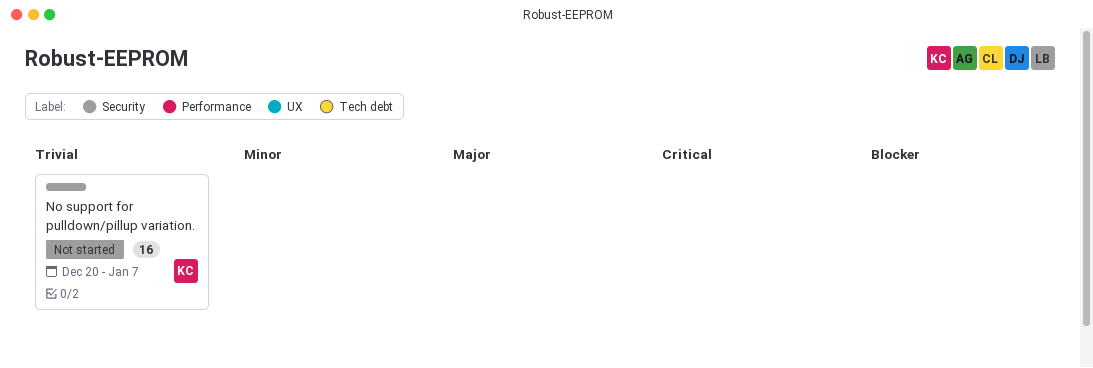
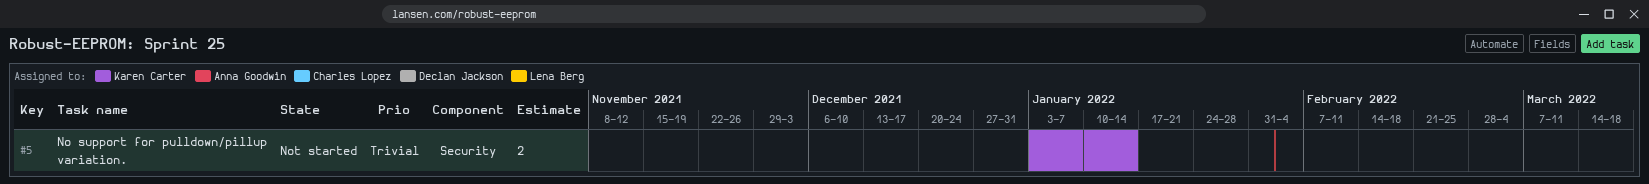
No support for pulldown/pillup variation., estimate: 16 -> 2
No support for pulldown/pillup variation., start: Dec 20 -> Jan 3
No support for pulldown/pillup variation., due: Jan 7 -> Jan 14

